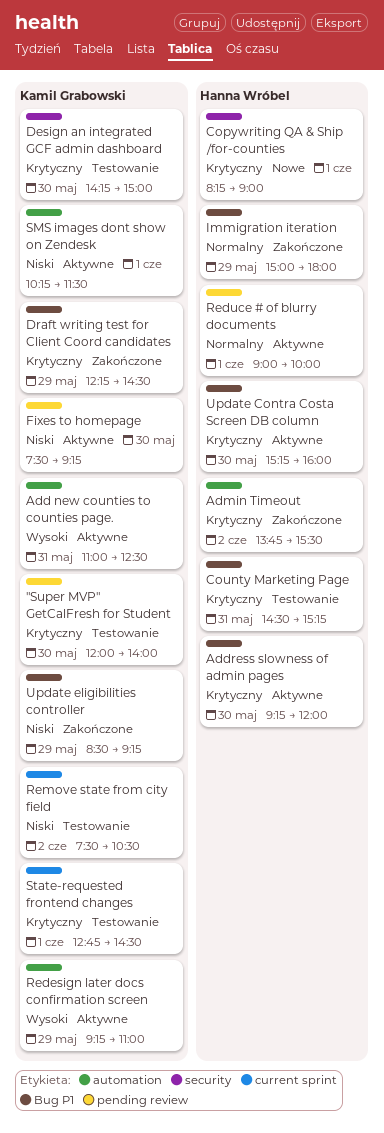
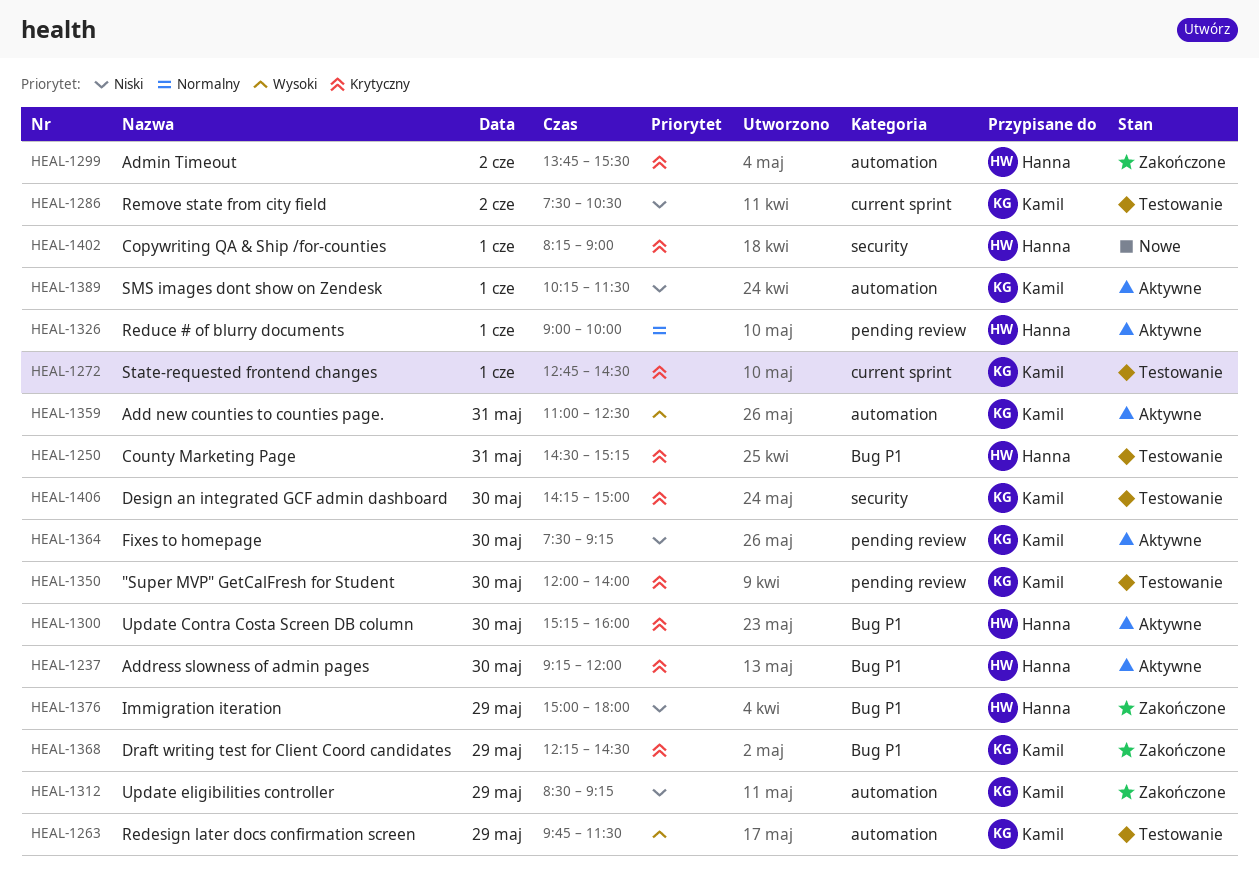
Immigration iteration, priority: Normalny -> Niski
Redesign later docs confirmation screen, status: Aktywne -> Testowanie
Redesign later docs confirmation screen, begins: 09:15 -> 09:45
Redesign later docs confirmation screen, ends: 11:00 -> 11:30
Update eligibilities controller, label: Bug P1 -> automation

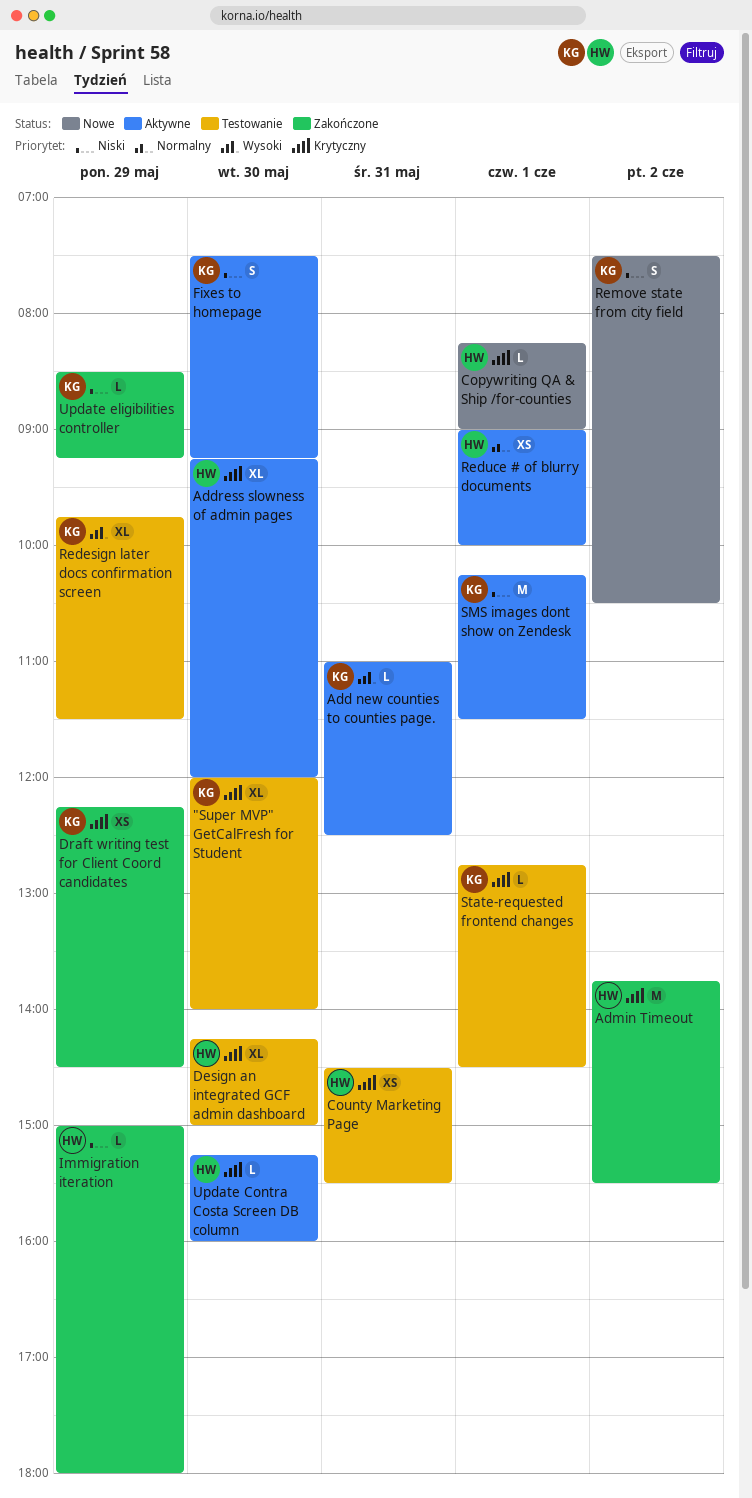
County Marketing Page, ends: 15:15 -> 15:30
Design an integrated GCF admin dashboard, owner: Kamil -> Hanna
Remove state from city field, status: Testowanie -> Nowe

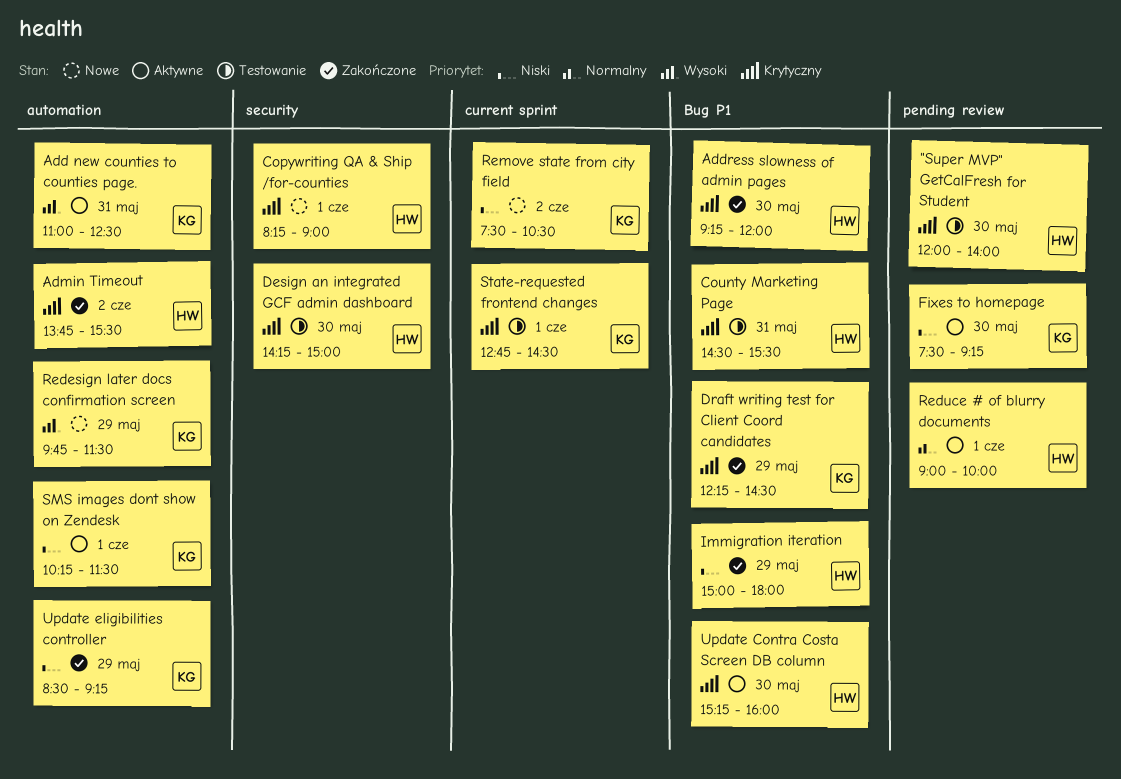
"Super MVP" GetCalFresh for Student, owner: KG -> HW
Address slowness of admin pages, status: Aktywne -> Zakończone
Redesign later docs confirmation screen, status: Testowanie -> Nowe

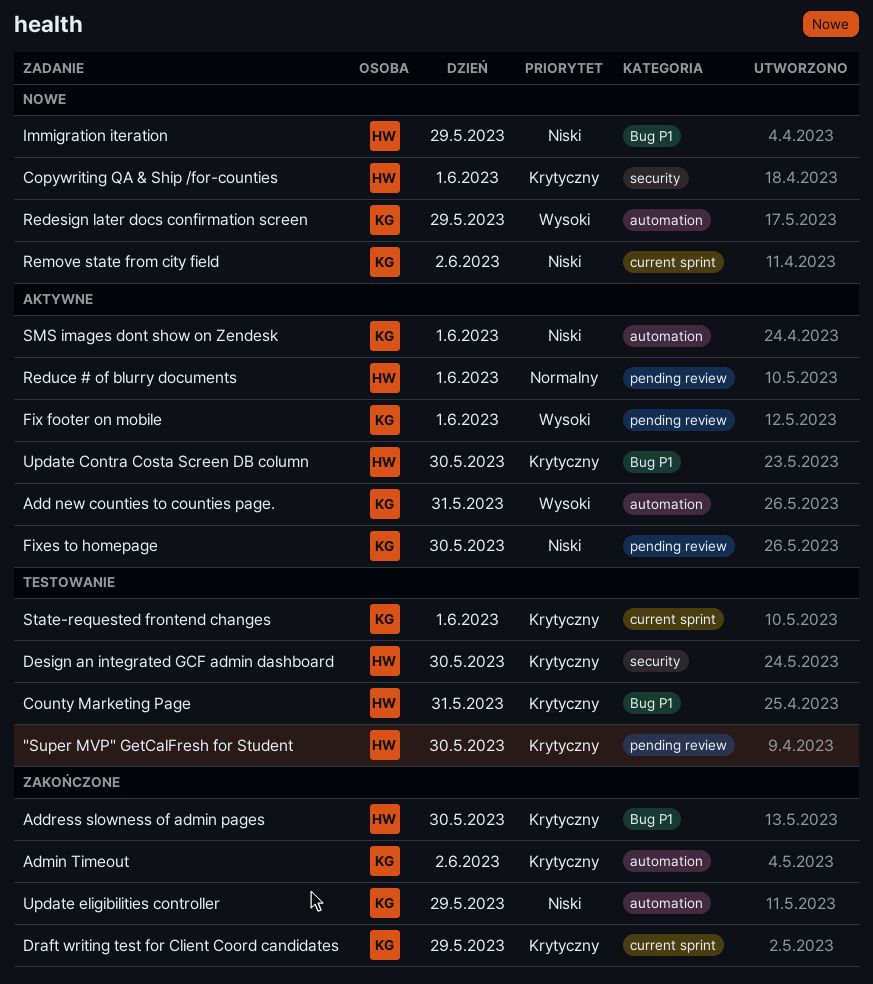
Admin Timeout, owner: HW -> KG
Draft writing test for Client Coord candidates, label: Bug P1 -> current sprint
Fix footer on mobile: none -> present
Immigration iteration, status: Zakończone -> Nowe

